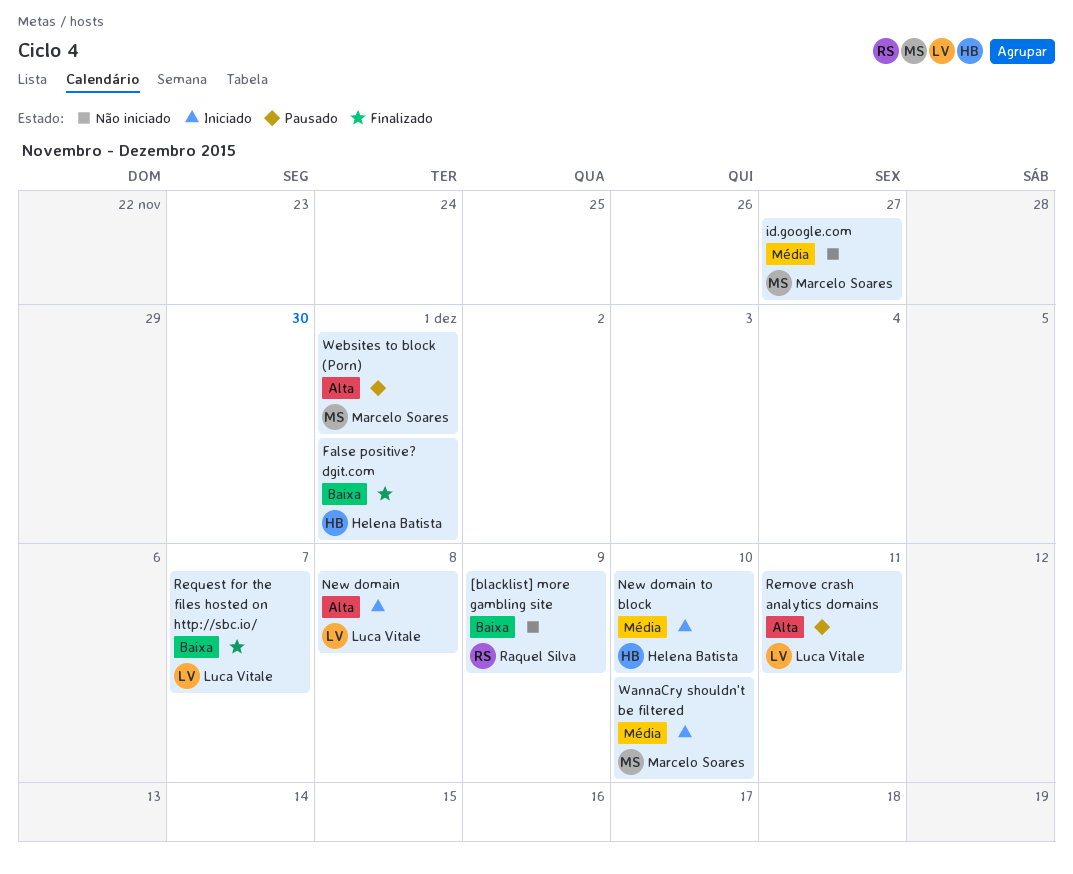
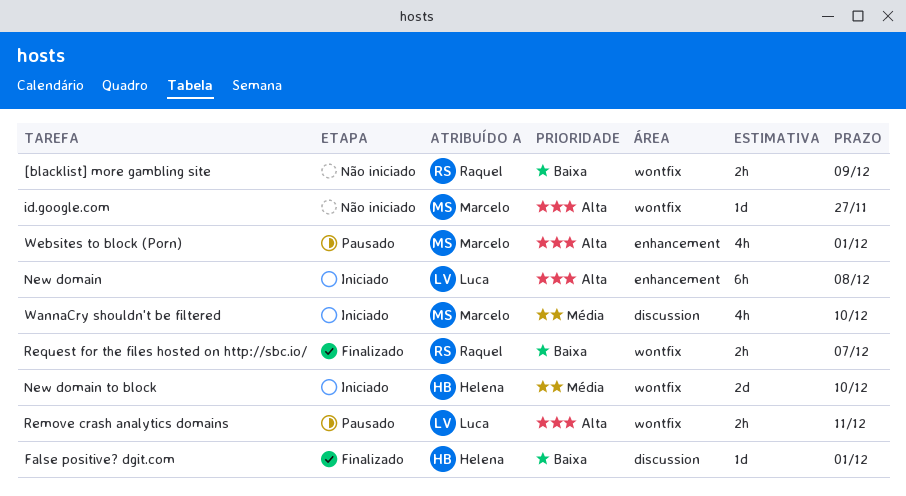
id.google.com, priority: Média -> Alta
Request for the files hosted on http://sbc.io/, owner: Luca Vitale -> Raquel Silva

